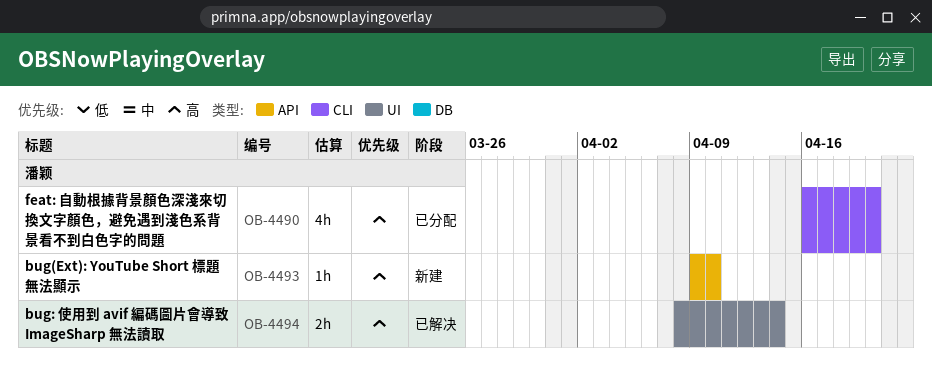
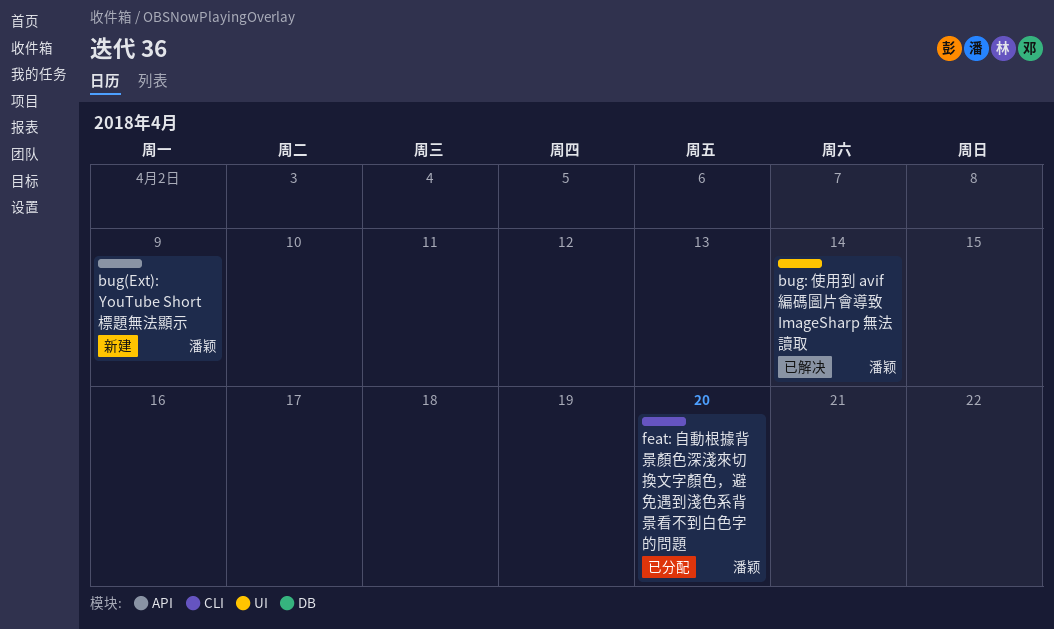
bug(Ext): YouTube Short 標題無法顯示, due: Apr 10 -> Apr 9

